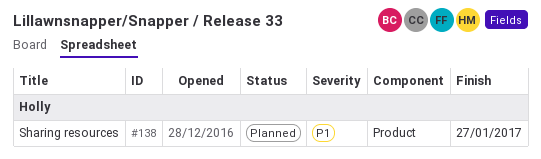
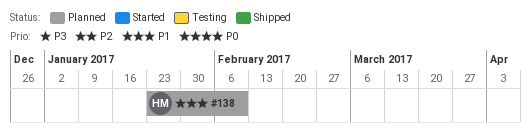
#138, due: Jan 27 -> Feb 10

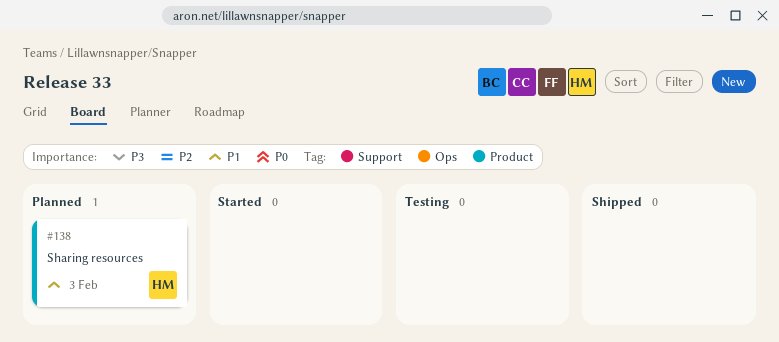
#138, due: Feb 10 -> Feb 3

